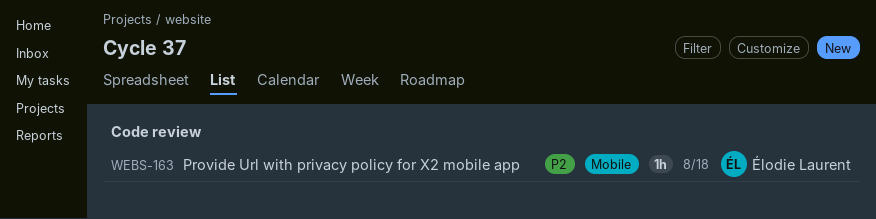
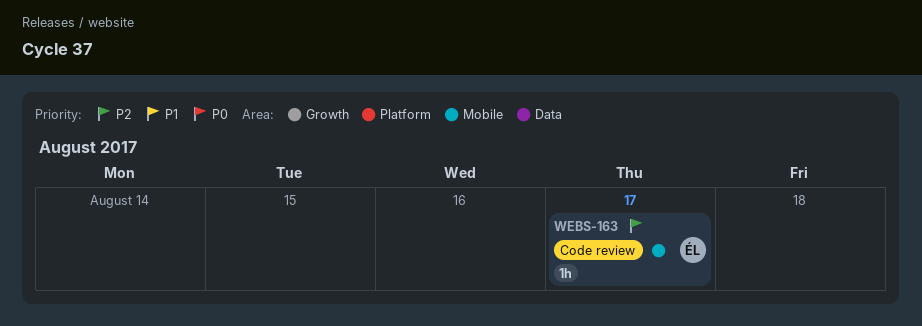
WEBS-163, due: Aug 18 -> Aug 17

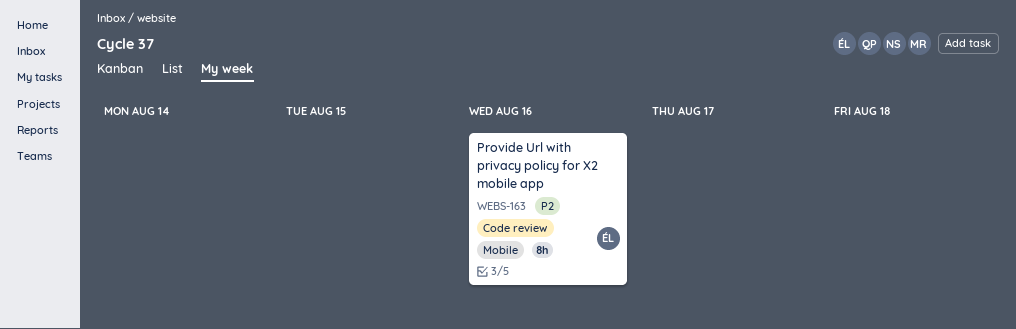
WEBS-163, estimate: 1h -> 8h
WEBS-163, due: Aug 17 -> Aug 16

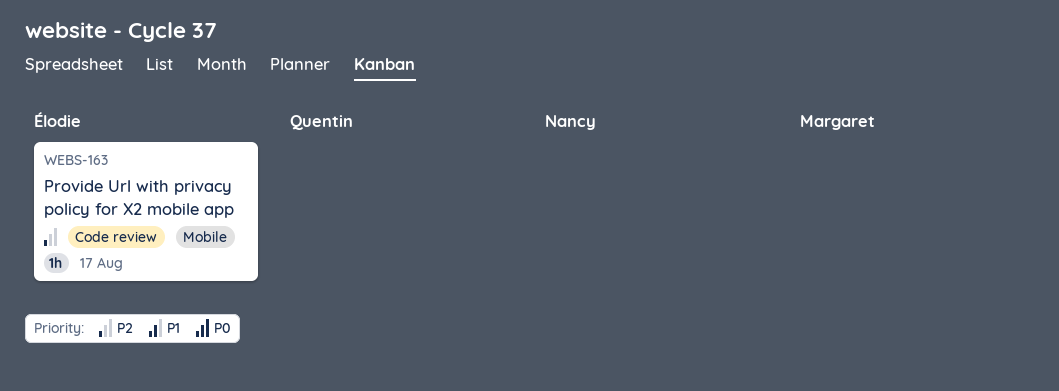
WEBS-163, estimate: 8h -> 1h
WEBS-163, due: Aug 16 -> Aug 17

